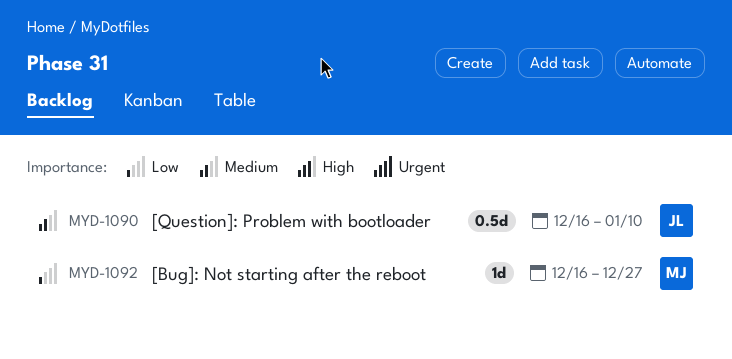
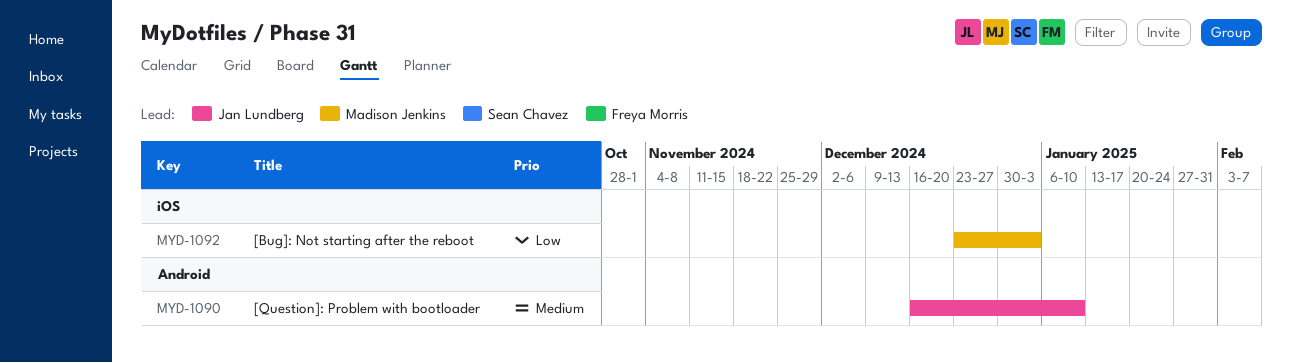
MYD-1092, start: Dec 16 -> Dec 23
MYD-1092, due: Dec 27 -> Jan 3

